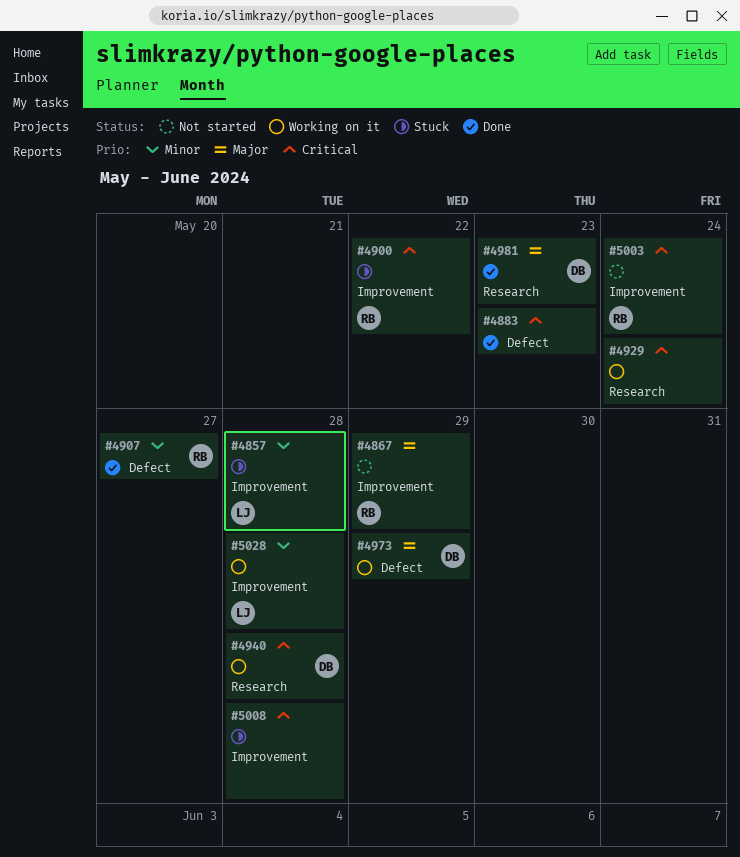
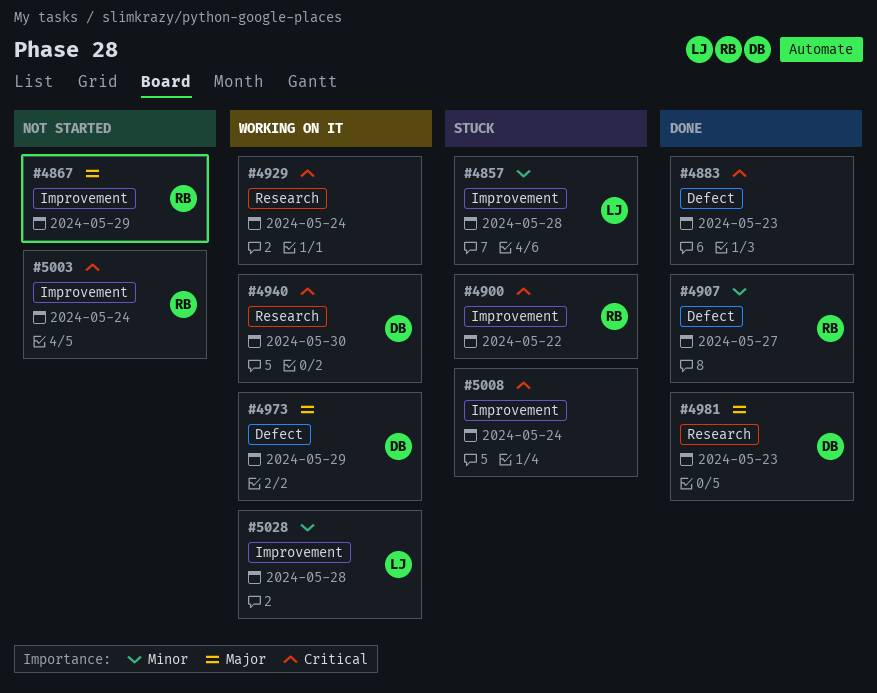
#4940, due: May 28 -> May 30
#5008, due: May 28 -> May 24

